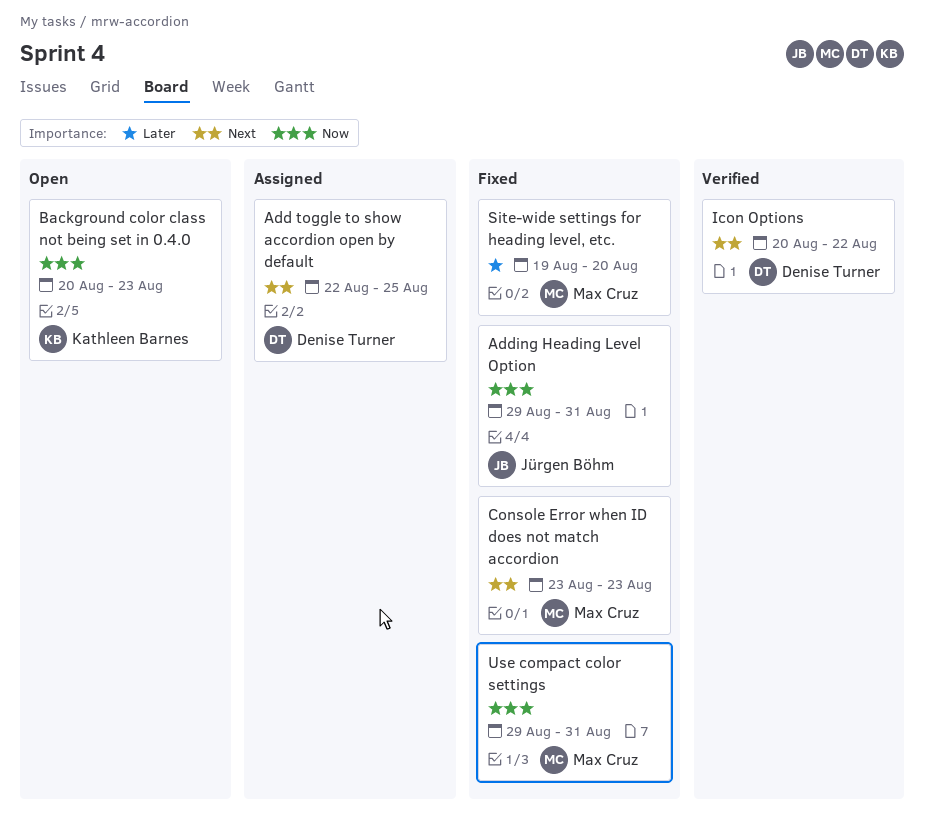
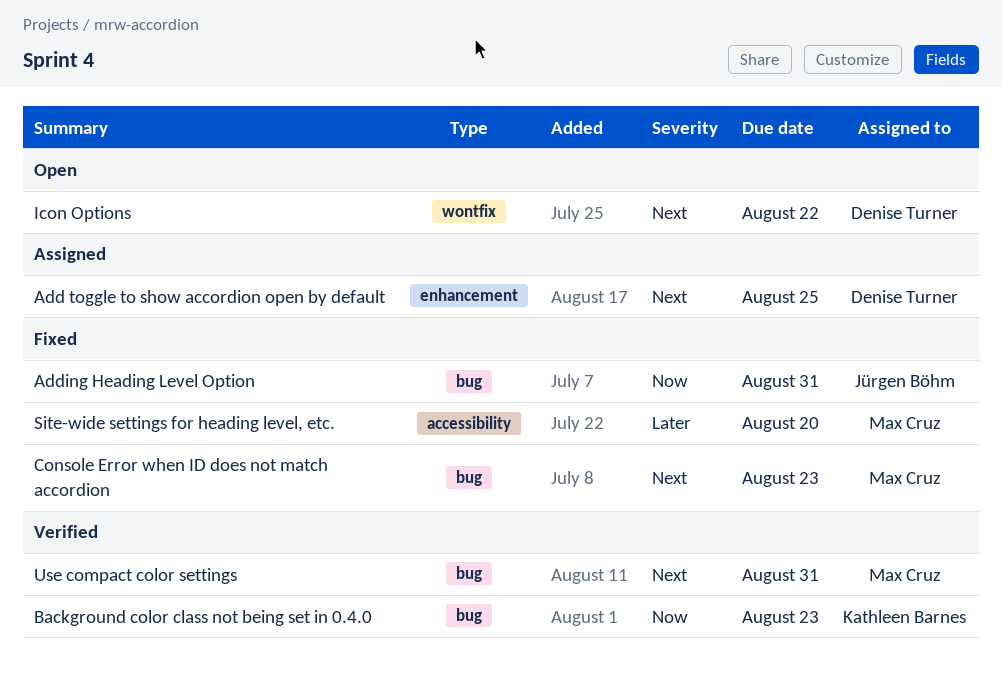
Background color class not being set in 0.4.0, status: Open -> Verified
Icon Options, status: Verified -> Open
Use compact color settings, status: Fixed -> Verified
Use compact color settings, priority: Now -> Next

